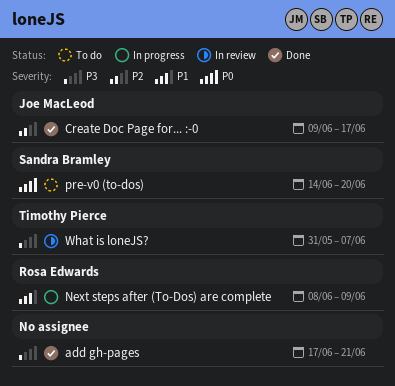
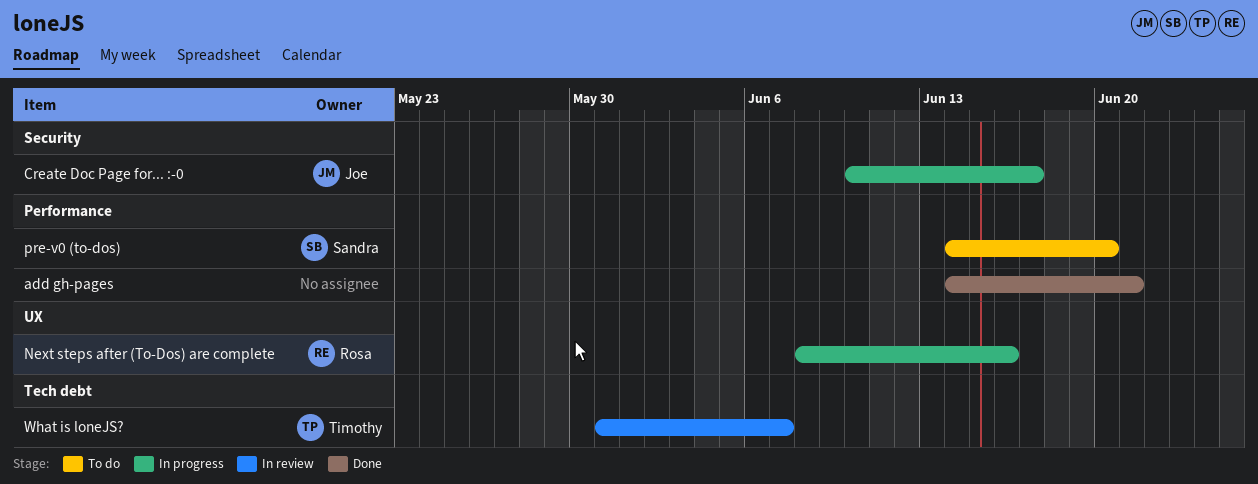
add gh-pages, start: Jun 17 -> Jun 14
Create Doc Page for... :-0, status: Done -> In progress
Create Doc Page for... :-0, start: Jun 9 -> Jun 10
Next steps after (To-Dos) are complete, due: Jun 9 -> Jun 16

